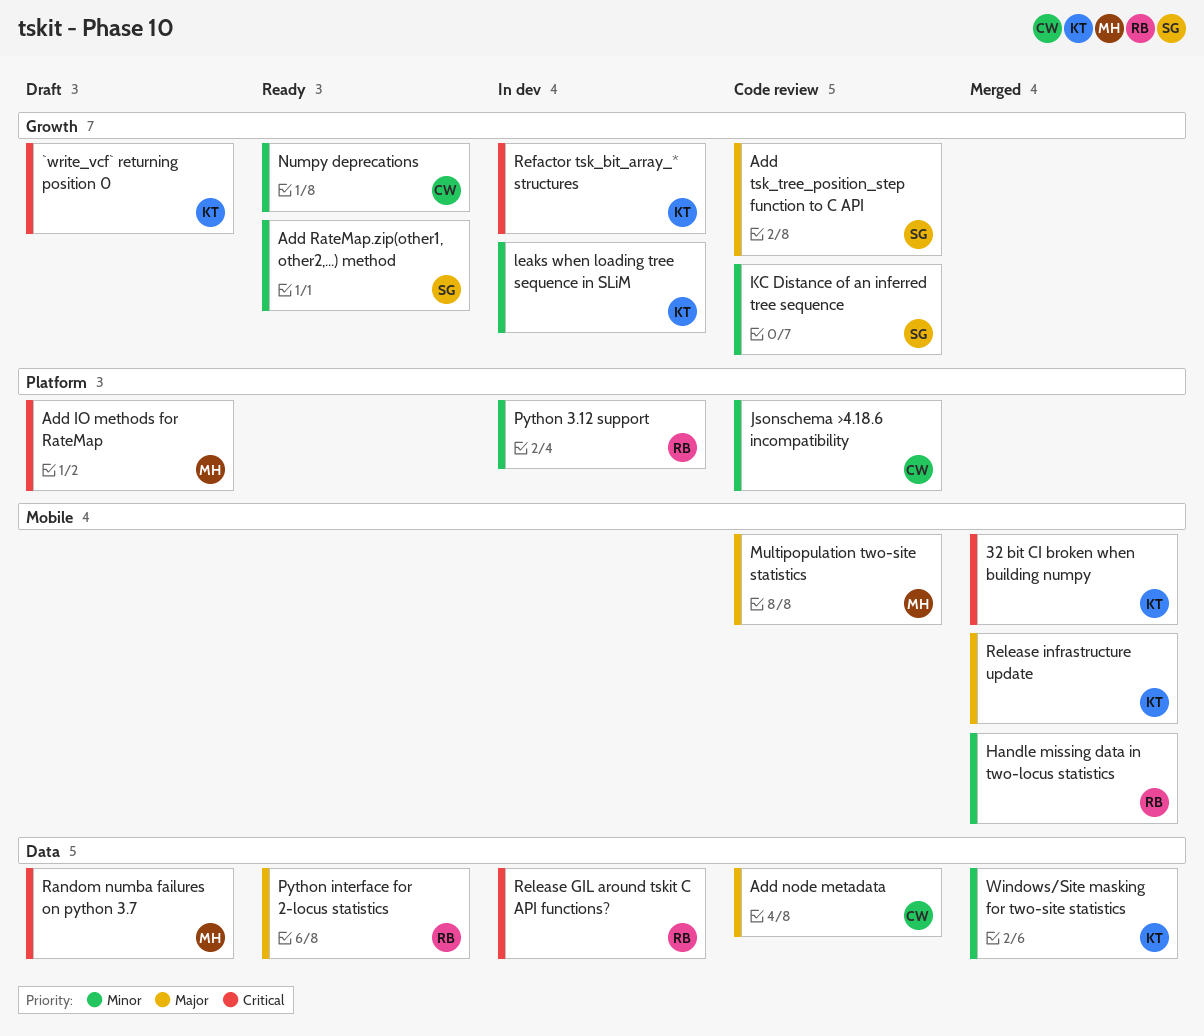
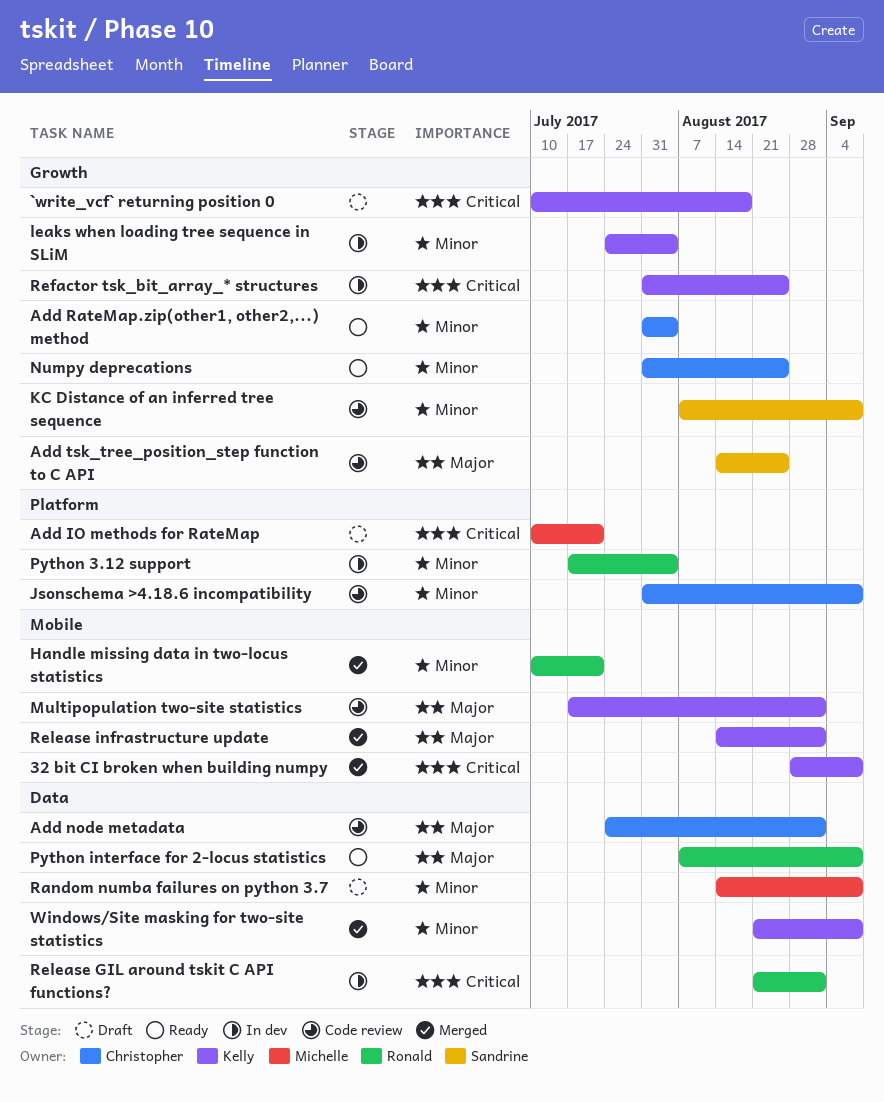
Add RateMap.zip(other1, other2,...) method, owner: Sandrine -> Christopher
Multipopulation two-site statistics, owner: Michelle -> Kelly
Random numba failures on python 3.7, priority: Critical -> Minor

